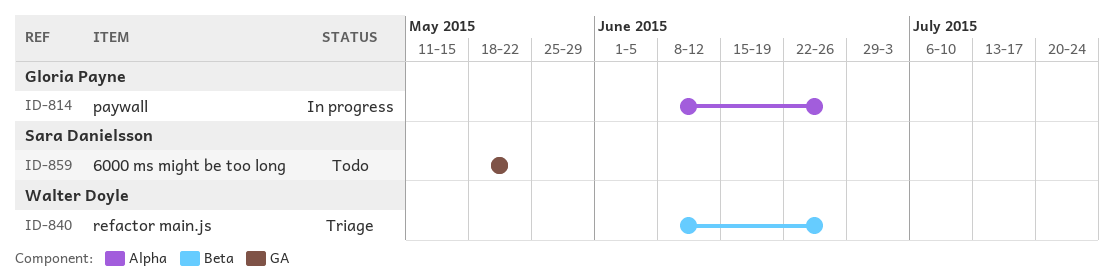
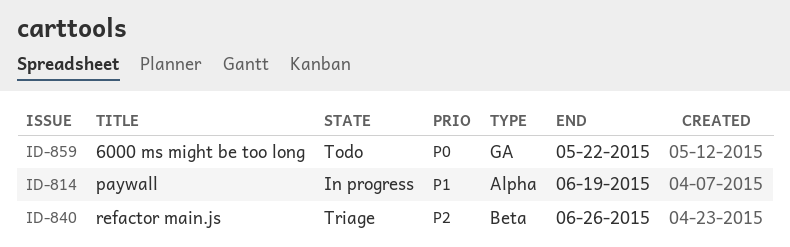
ID-814, due: Jun 26 -> Jun 19

